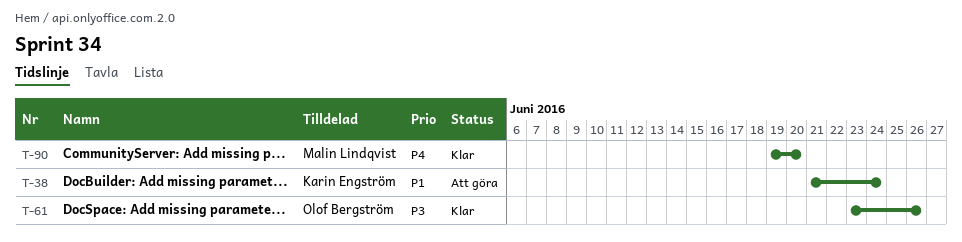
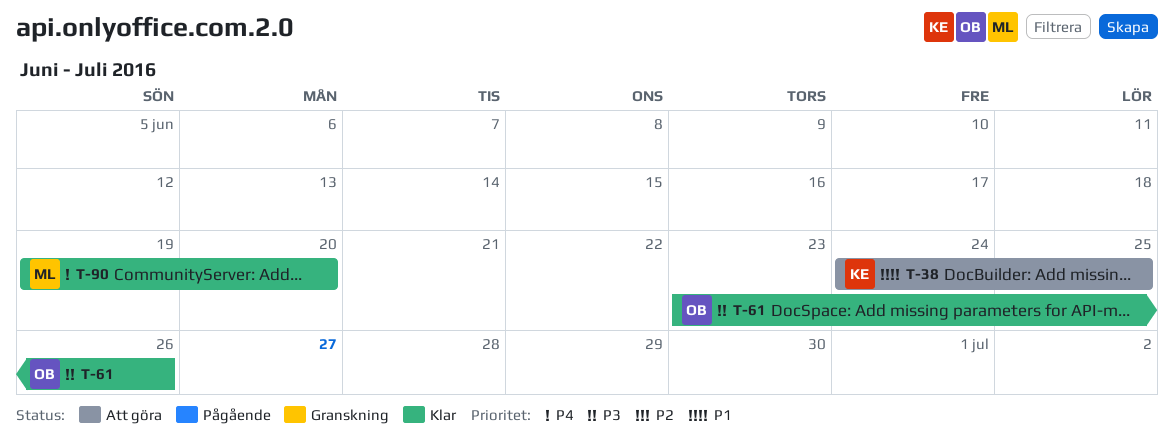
T-38, start: Jun 21 -> Jun 24
T-38, due: Jun 24 -> Jun 25

